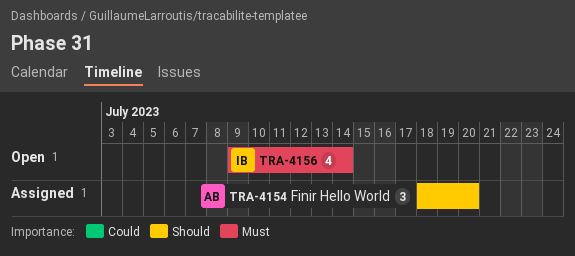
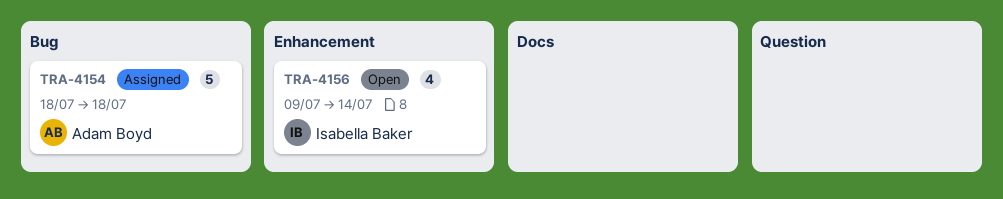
TRA-4154, estimate: 3 -> 5
TRA-4154, due: Jul 20 -> Jul 18

